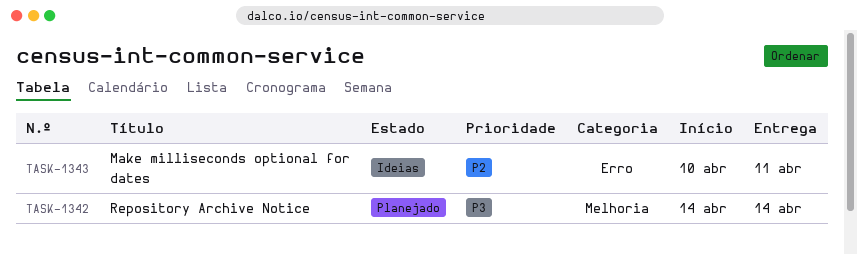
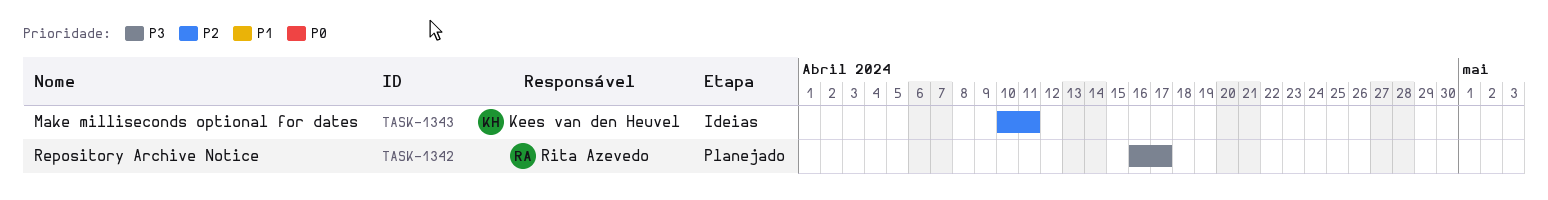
TASK-1342, start: Apr 14 -> Apr 16
TASK-1342, due: Apr 14 -> Apr 17

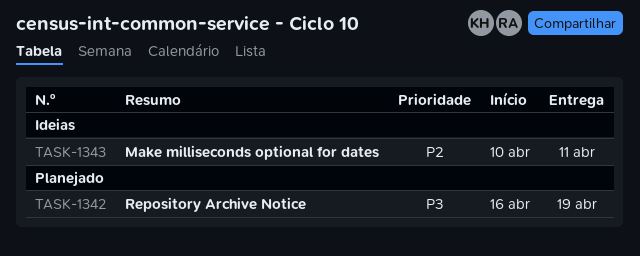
TASK-1342, due: Apr 17 -> Apr 19

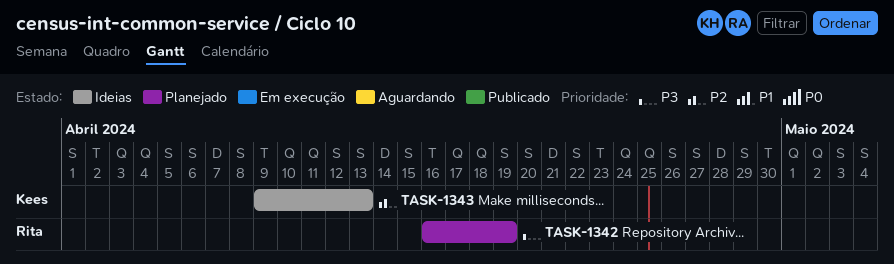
TASK-1343, start: Apr 10 -> Apr 9
TASK-1343, due: Apr 11 -> Apr 13

